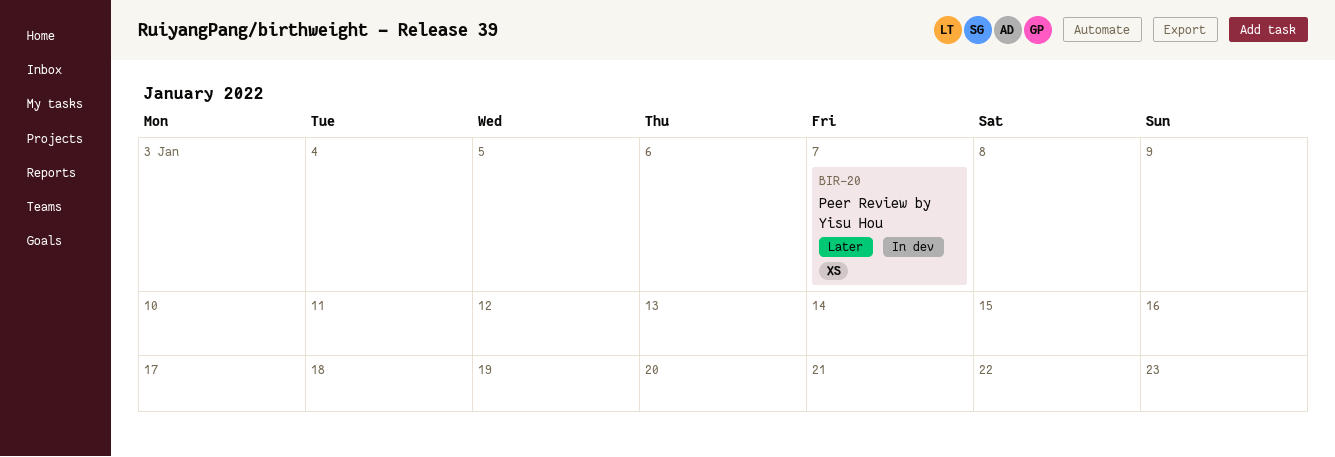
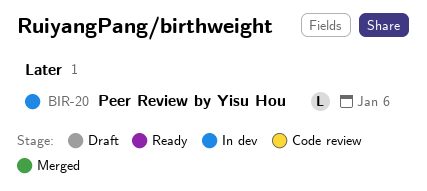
BIR-20, estimate: XS -> L
BIR-20, due: Jan 7 -> Jan 6

